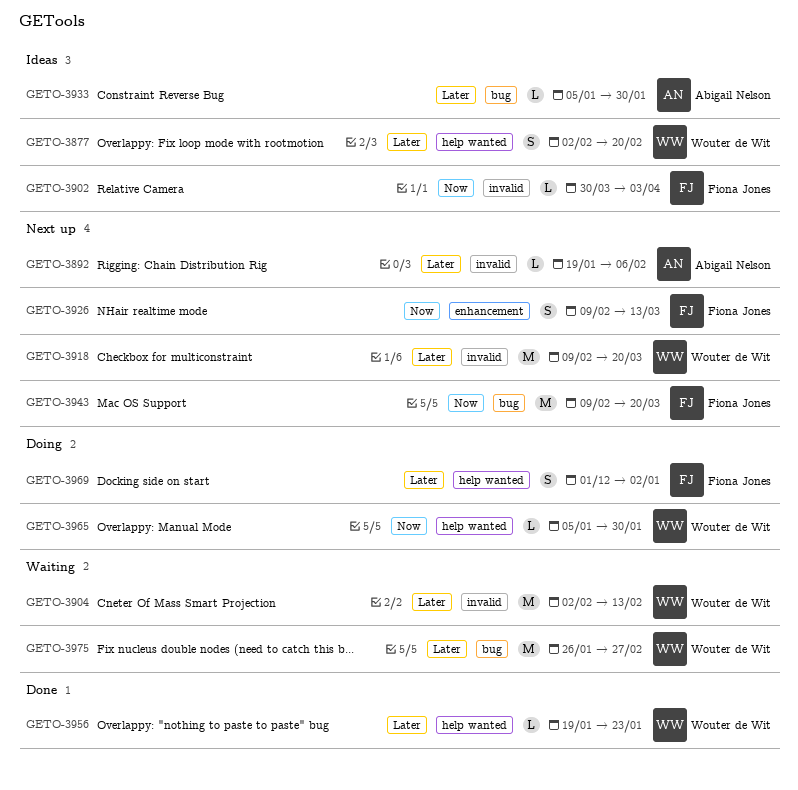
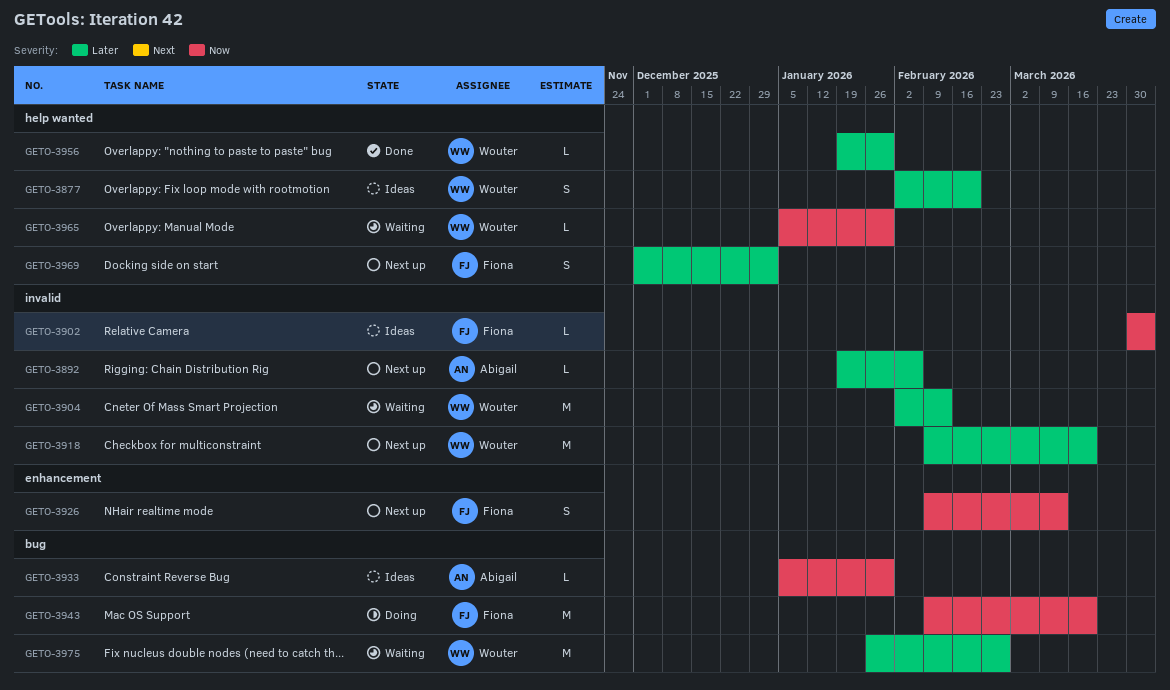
GETO-3933, priority: Later -> Now
GETO-3943, status: Next up -> Doing
GETO-3956, due: Jan 23 -> Jan 30
GETO-3965, status: Doing -> Waiting
GETO-3969, status: Doing -> Next up

